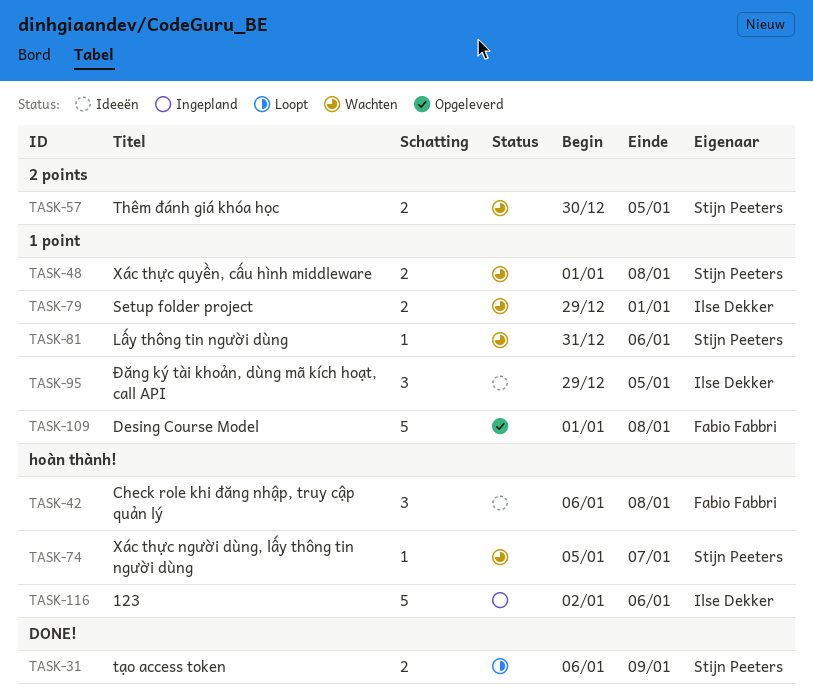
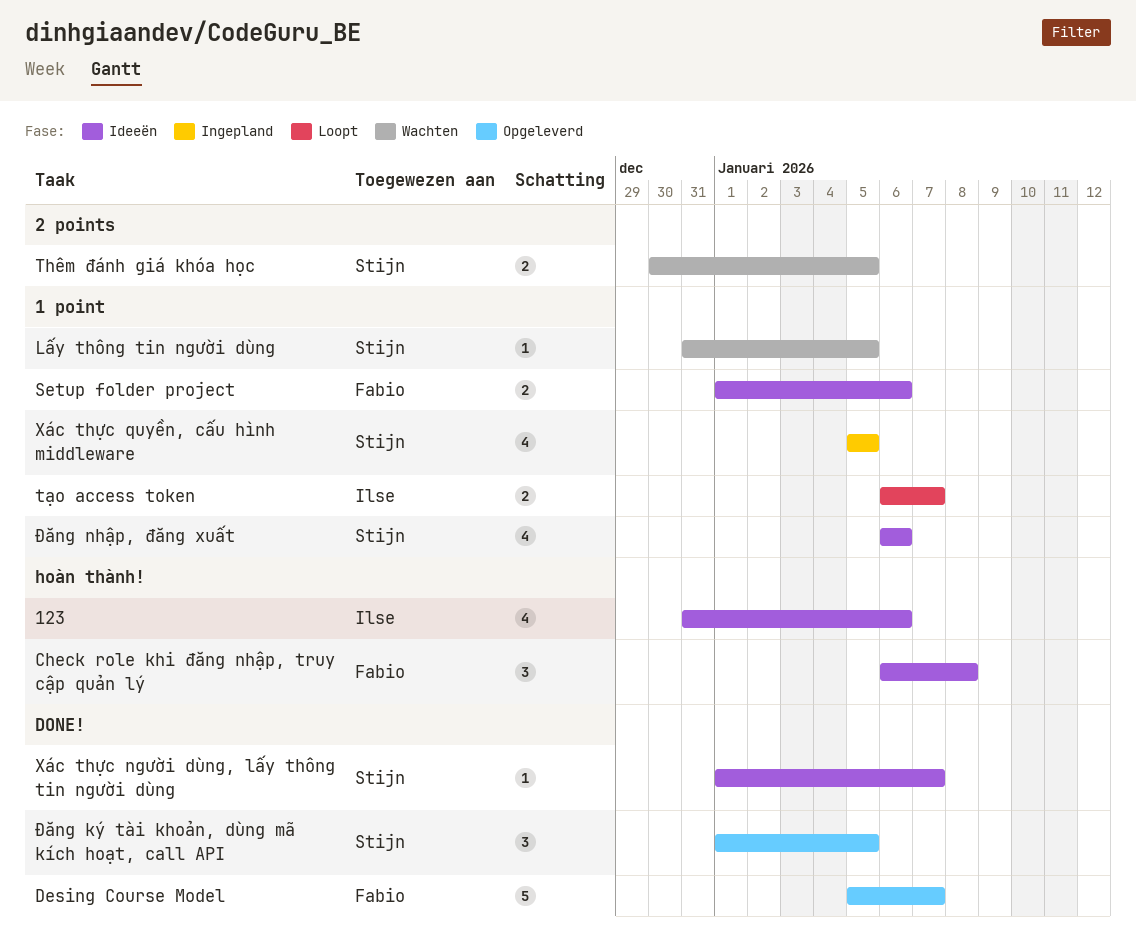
123, status: Ingepland -> Ideeën
123, estimate: 5 -> 4
123, start: Jan 2 -> Dec 31
Desing Course Model, label: 1 point -> DONE!
Desing Course Model, start: Jan 1 -> Jan 5
Desing Course Model, due: Jan 8 -> Jan 7
Lấy thông tin người dùng, due: Jan 6 -> Jan 5
Setup folder project, status: Wachten -> Ideeën
Setup folder project, owner: Ilse Dekker -> Fabio Fabbri
Setup folder project, start: Dec 29 -> Jan 1
Setup folder project, due: Jan 1 -> Jan 6
tạo access token, owner: Stijn Peeters -> Ilse Dekker
tạo access token, label: DONE! -> 1 point
tạo access token, due: Jan 9 -> Jan 7
Xác thực người dùng, lấy thông tin người dùng, status: Wachten -> Ideeën
Xác thực người dùng, lấy thông tin người dùng, label: hoàn thành! -> DONE!
Xác thực người dùng, lấy thông tin người dùng, start: Jan 5 -> Jan 1
Xác thực quyền, cấu hình middleware, status: Wachten -> Ingepland
Xác thực quyền, cấu hình middleware, estimate: 2 -> 4
Xác thực quyền, cấu hình middleware, start: Jan 1 -> Jan 5
Xác thực quyền, cấu hình middleware, due: Jan 8 -> Jan 5
Đăng ký tài khoản, dùng mã kích hoạt, call API, status: Ideeën -> Opgeleverd
Đăng ký tài khoản, dùng mã kích hoạt, call API, owner: Ilse Dekker -> Stijn Peeters
Đăng ký tài khoản, dùng mã kích hoạt, call API, label: 1 point -> DONE!
Đăng ký tài khoản, dùng mã kích hoạt, call API, start: Dec 29 -> Jan 1
Đăng nhập, đăng xuất: none -> present

